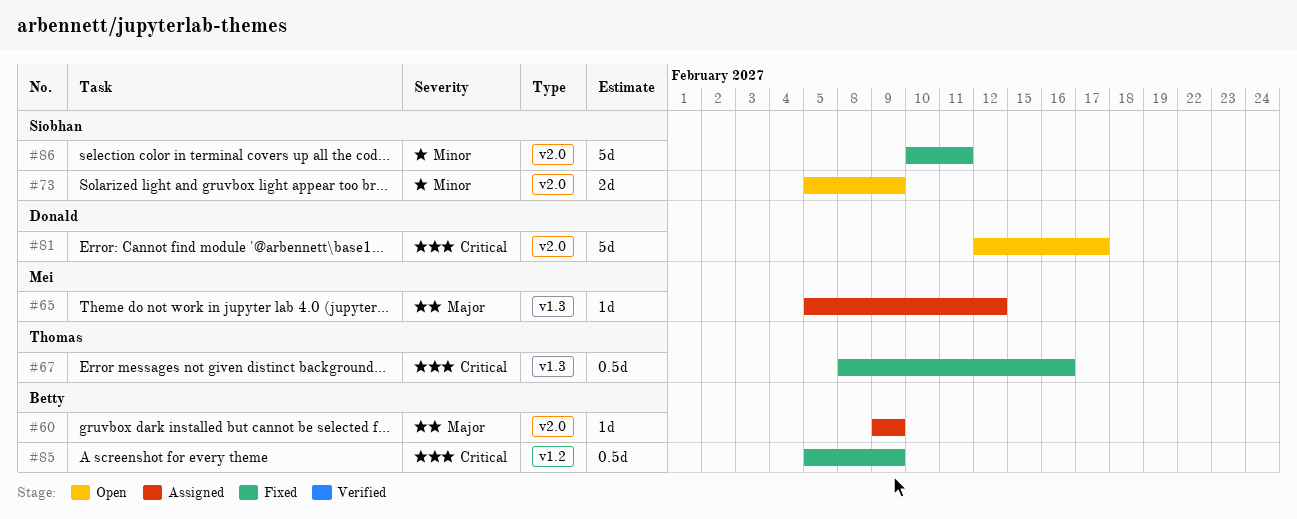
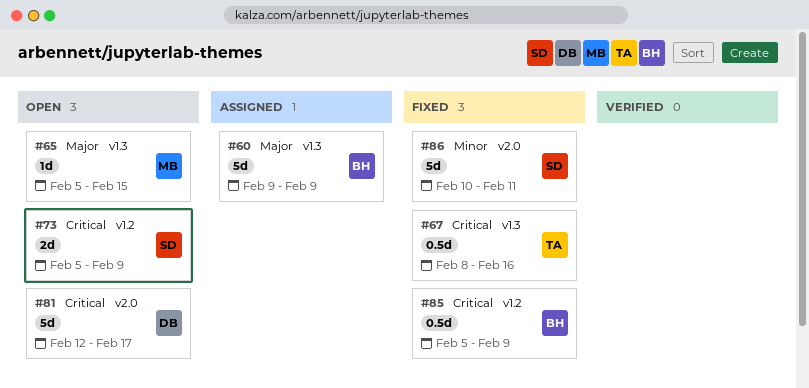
#60, label: v2.0 -> v1.3
#60, estimate: 1d -> 5d
#65, status: Assigned -> Open
#65, due: Feb 12 -> Feb 15
#73, priority: Minor -> Critical
#73, label: v2.0 -> v1.2

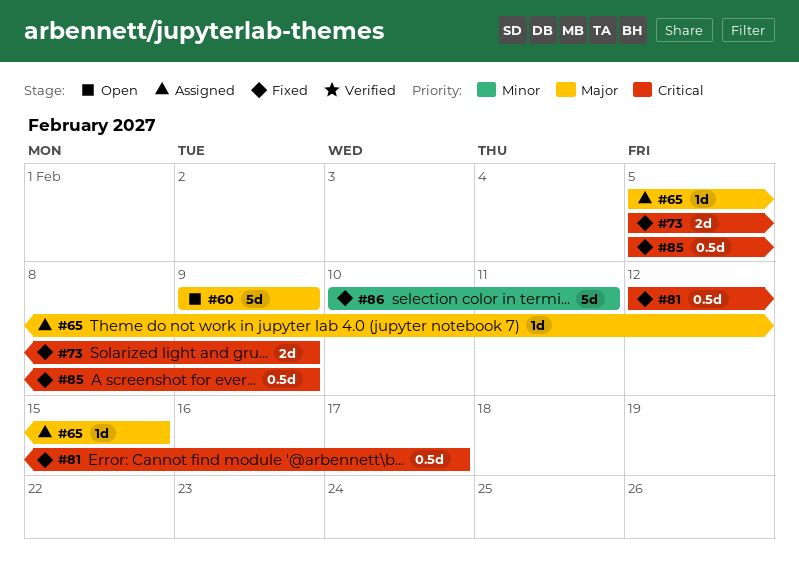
#60, status: Assigned -> Open
#65, status: Open -> Assigned
#67: present -> none
#73, status: Open -> Fixed
#81, status: Open -> Fixed
#81, estimate: 5d -> 0.5d

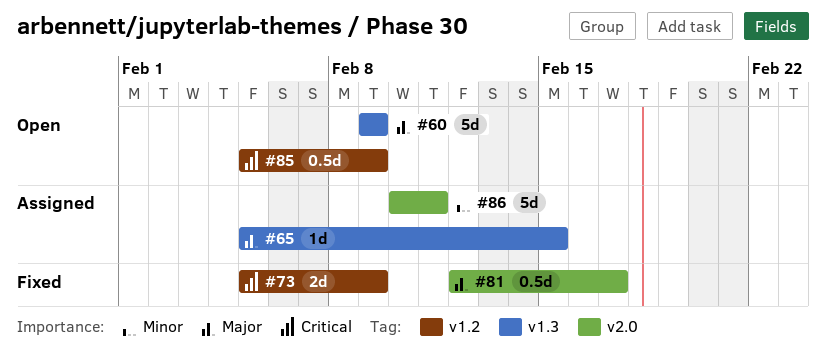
#81, priority: Critical -> Major
#85, status: Fixed -> Open
#86, status: Fixed -> Assigned

